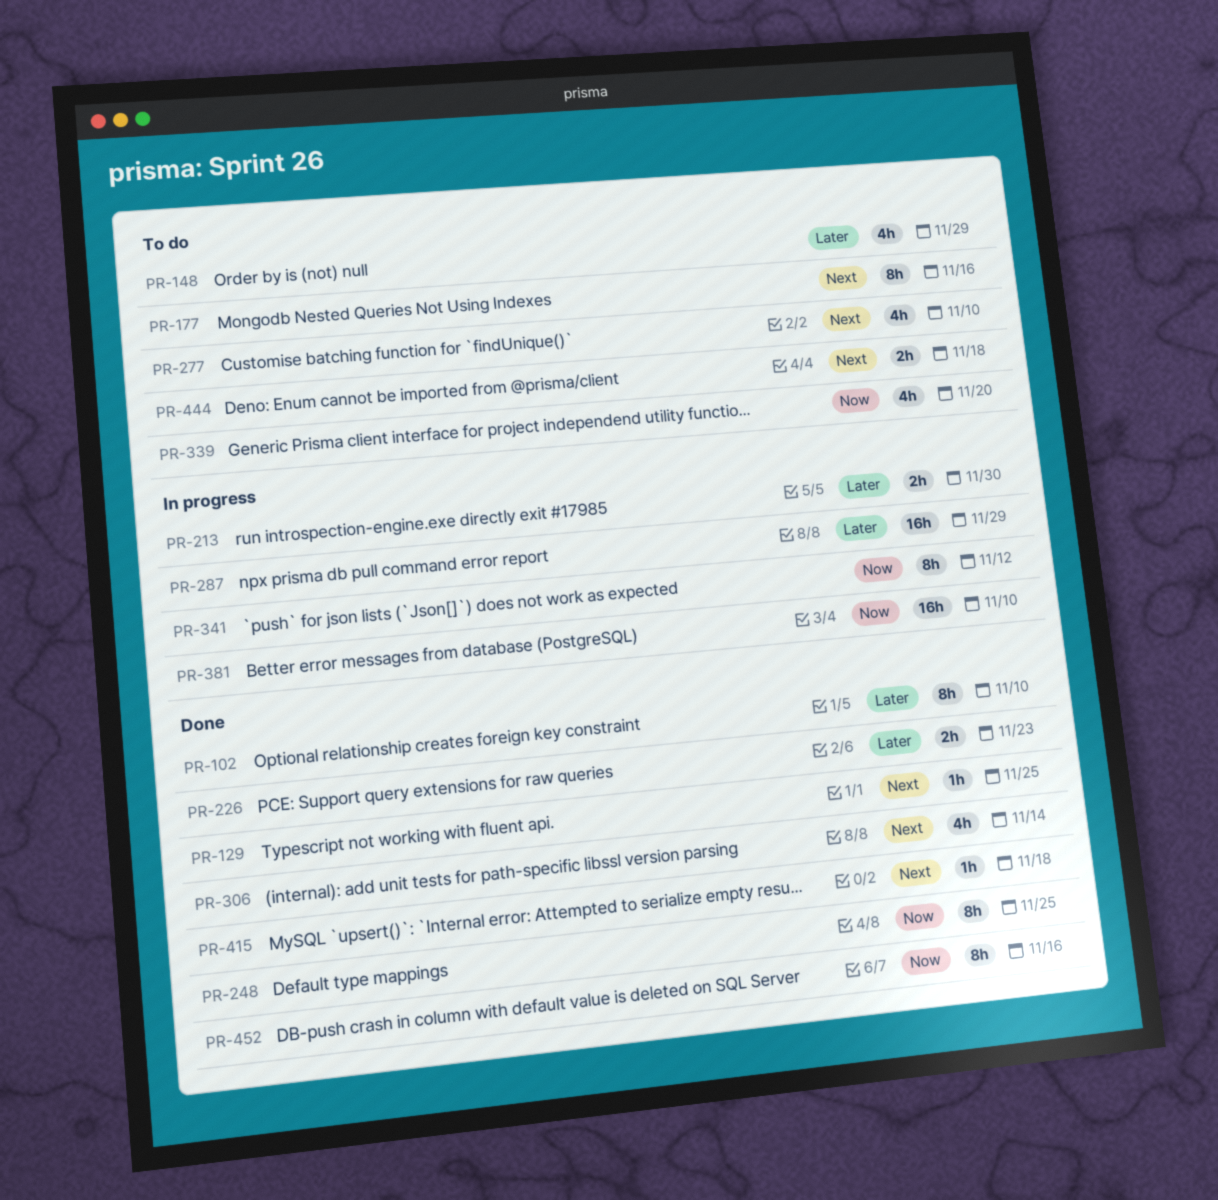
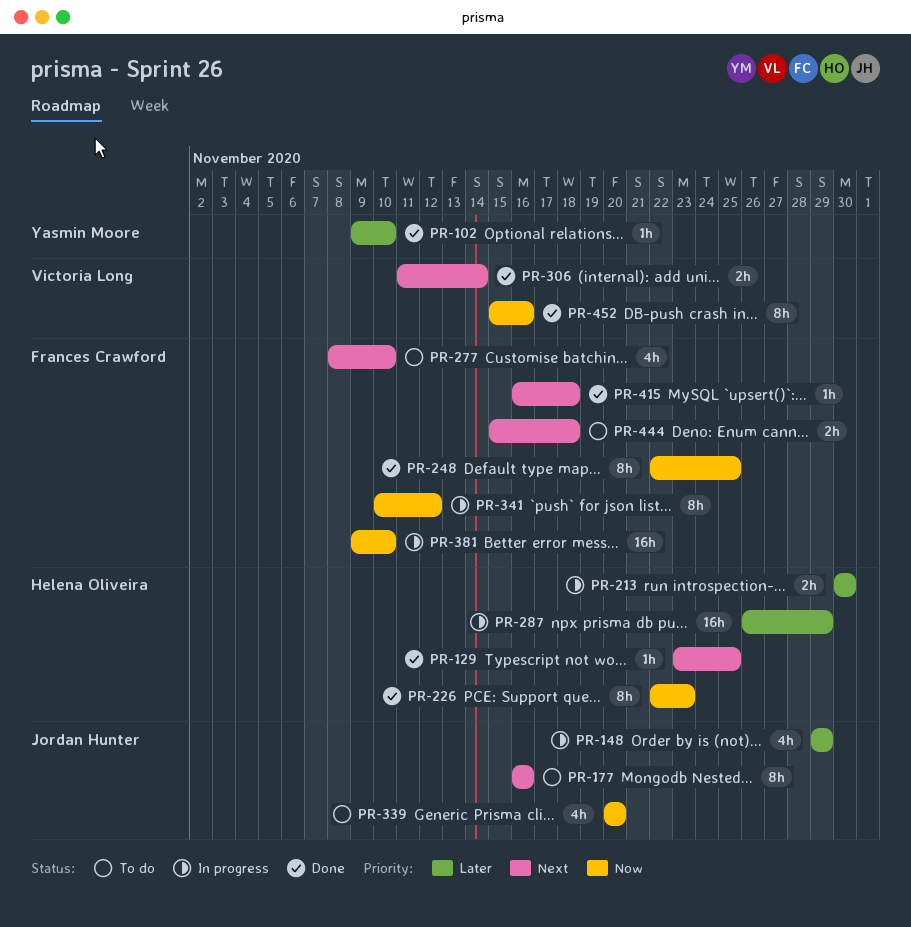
PR-102, estimate: 8h -> 1h
PR-148, status: To do -> In progress
PR-226, priority: Later -> Now
PR-226, estimate: 2h -> 8h
PR-306, estimate: 4h -> 2h

